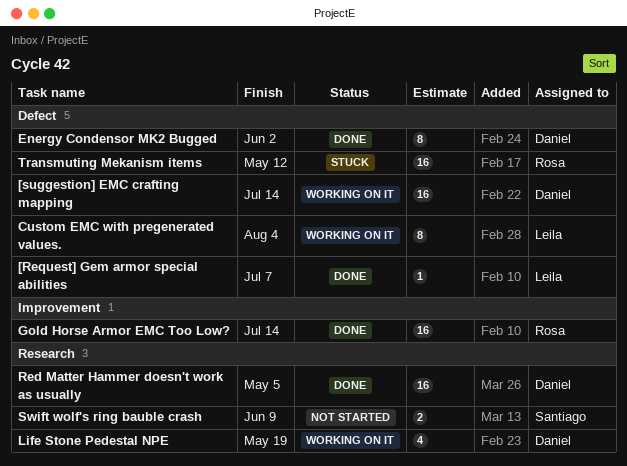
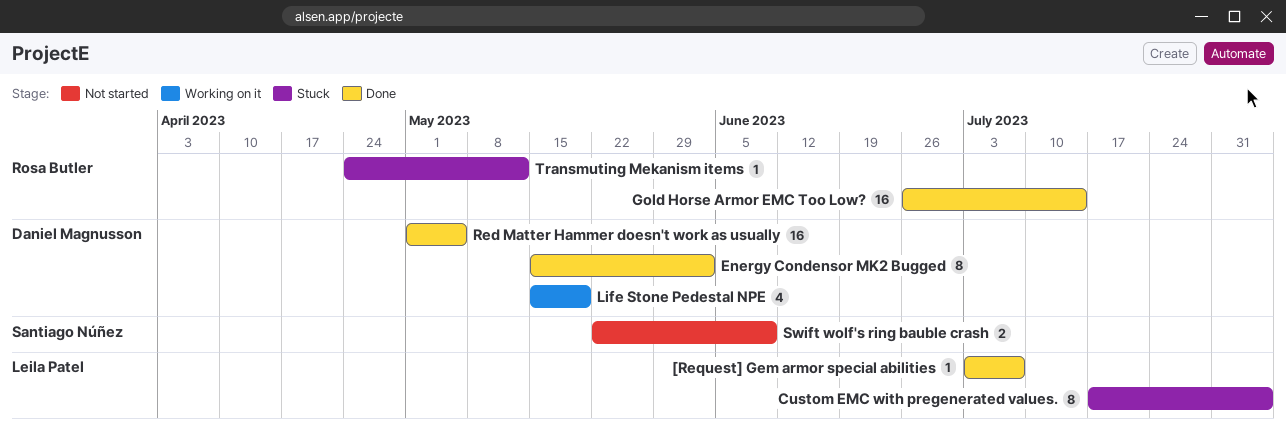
[suggestion] EMC crafting mapping: present -> none
Custom EMC with pregenerated values., status: Working on it -> Stuck
Transmuting Mekanism items, estimate: 16 -> 1

